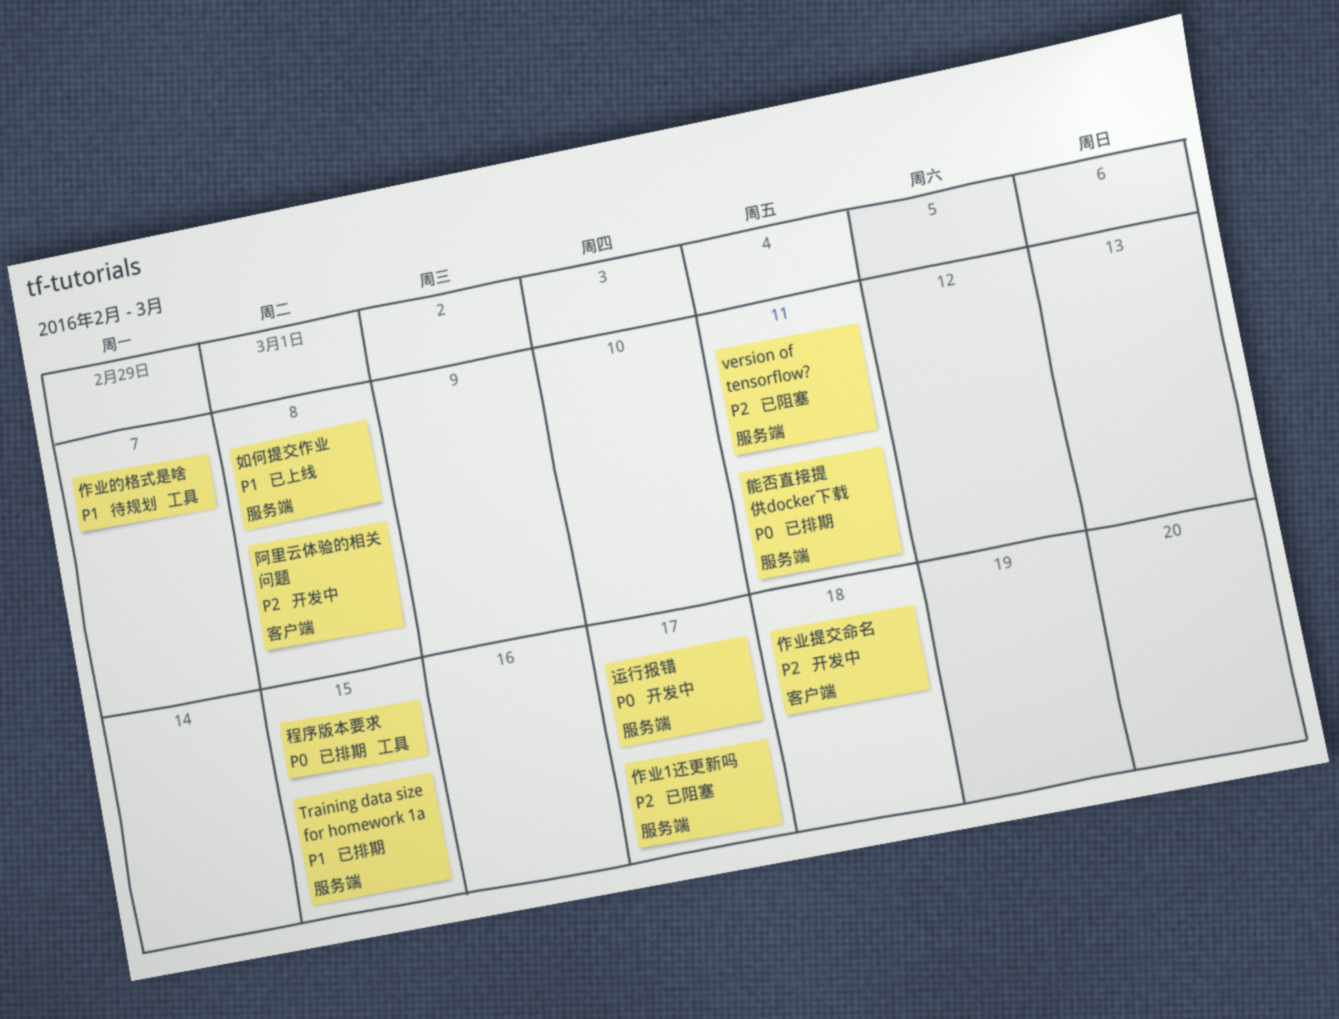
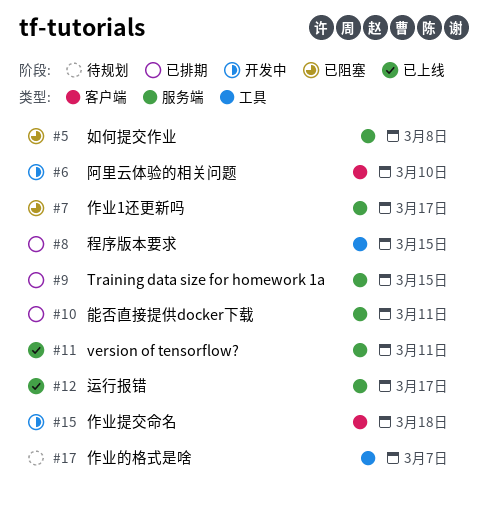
version of tensorflow?, status: 已阻塞 -> 已上线
如何提交作业, status: 已上线 -> 已阻塞
运行报错, status: 开发中 -> 已上线
阿里云体验的相关问题, due: Mar 8 -> Mar 10

